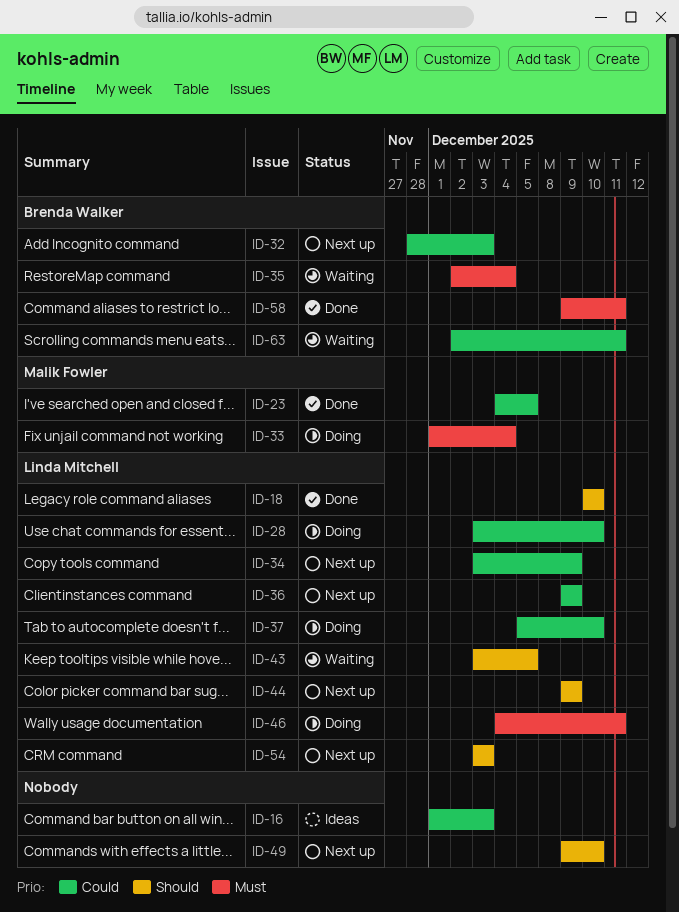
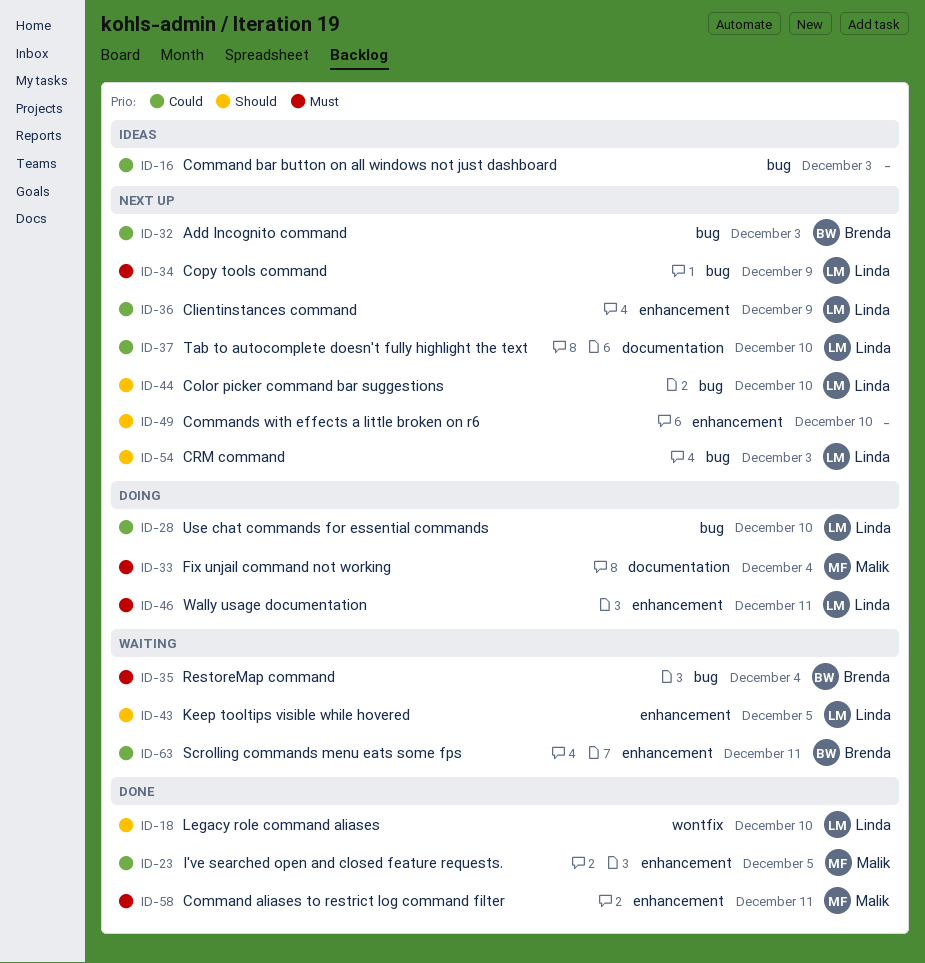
ID-34, priority: Could -> Must
ID-37, status: Doing -> Next up
ID-44, due: Dec 9 -> Dec 10
ID-58, owner: Brenda Walker -> Malik Fowler

